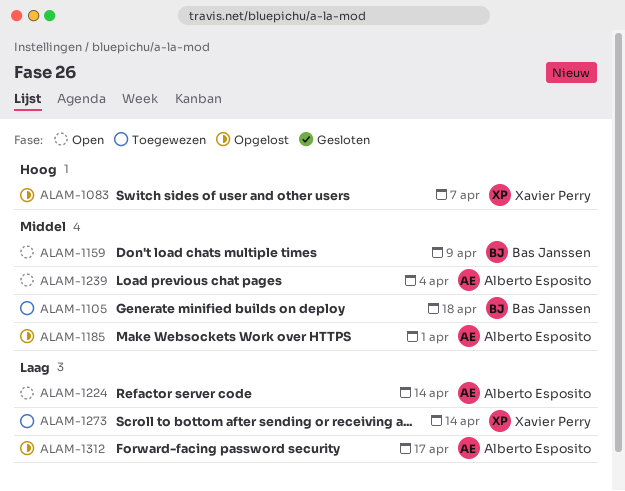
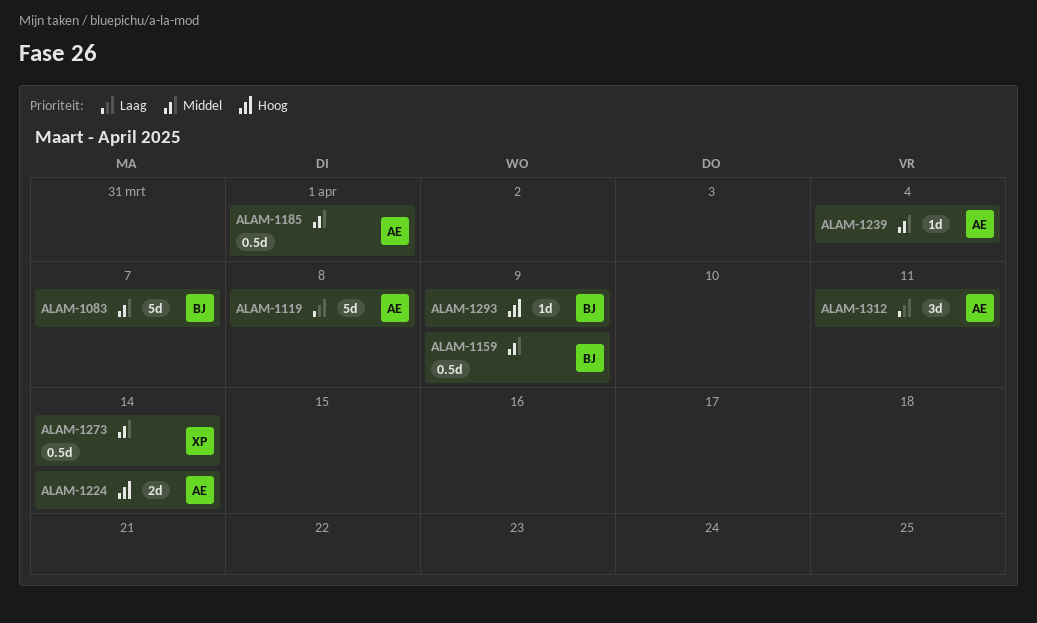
ALAM-1083, owner: Xavier Perry -> Bas Janssen
ALAM-1083, priority: Hoog -> Middel
ALAM-1105: present -> none
ALAM-1119: none -> present
ALAM-1224, priority: Laag -> Hoog
ALAM-1273, priority: Laag -> Middel
ALAM-1293: none -> present
ALAM-1312, due: Apr 17 -> Apr 11

